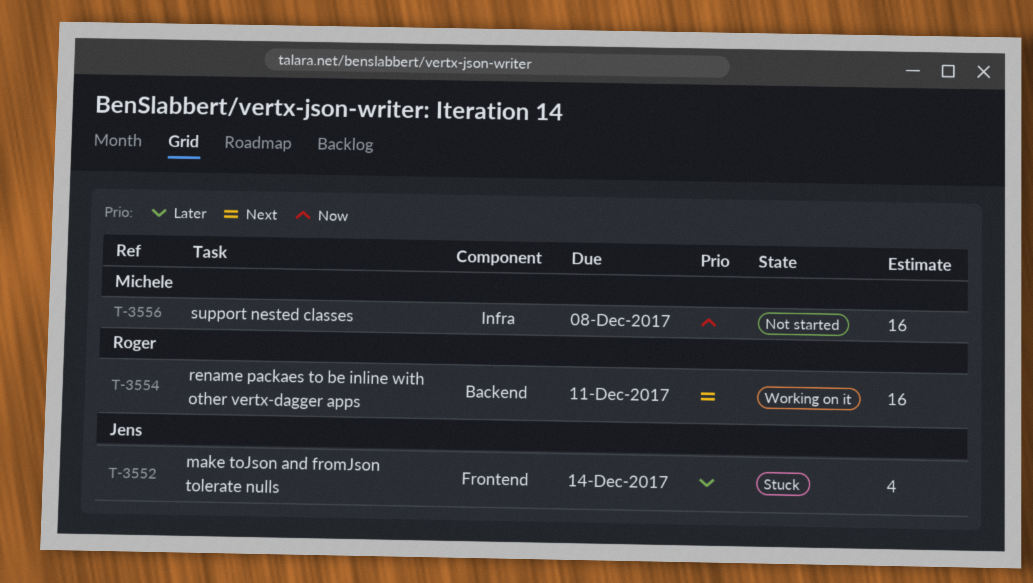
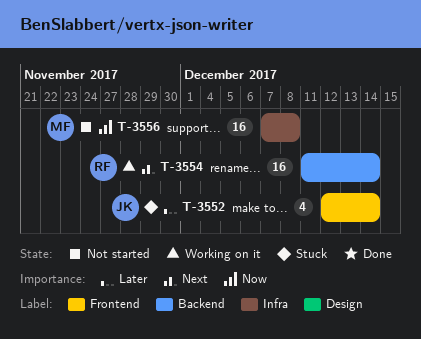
T-3554, due: Dec 11 -> Dec 14

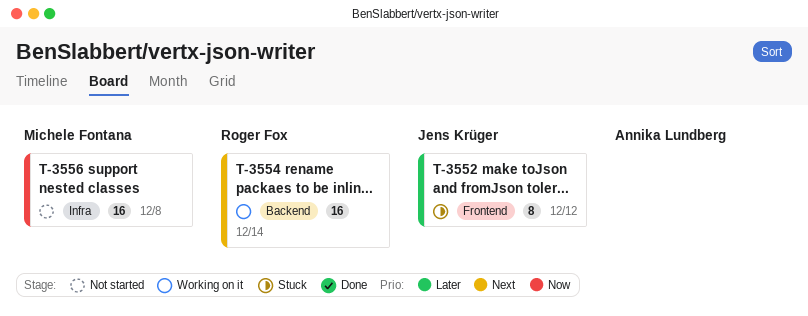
T-3552, estimate: 4 -> 8
T-3552, due: Dec 14 -> Dec 12

